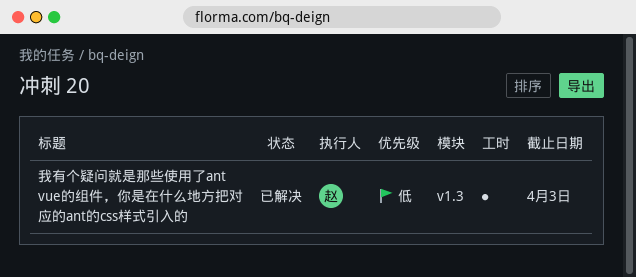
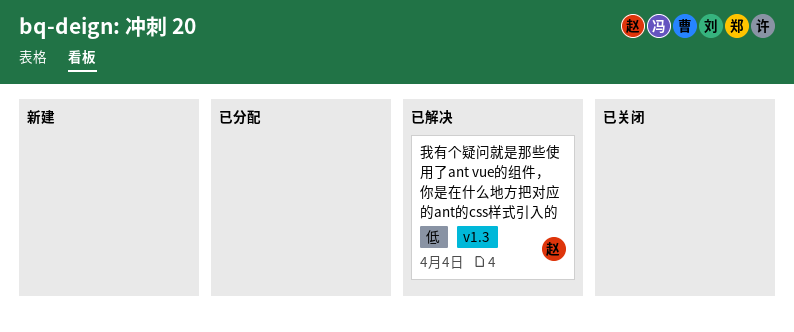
我有个疑问就是那些使用了ant vue的组件，你是在什么地方把对应的ant的css样式引入的, due: Apr 3 -> Apr 4

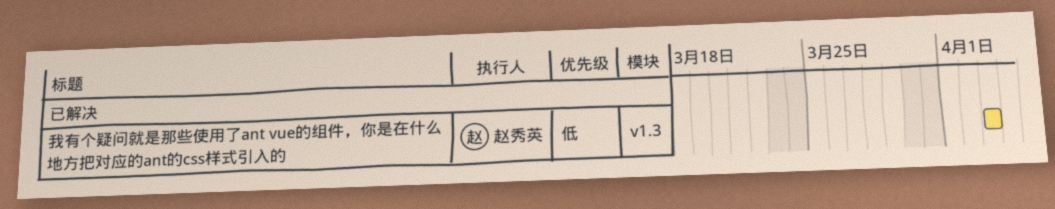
我有个疑问就是那些使用了ant vue的组件，你是在什么地方把对应的ant的css样式引入的, due: Apr 4 -> Apr 3

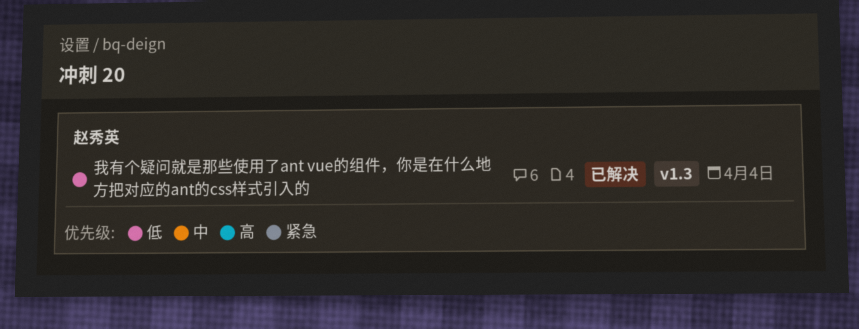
我有个疑问就是那些使用了ant vue的组件，你是在什么地方把对应的ant的css样式引入的, due: Apr 3 -> Apr 4

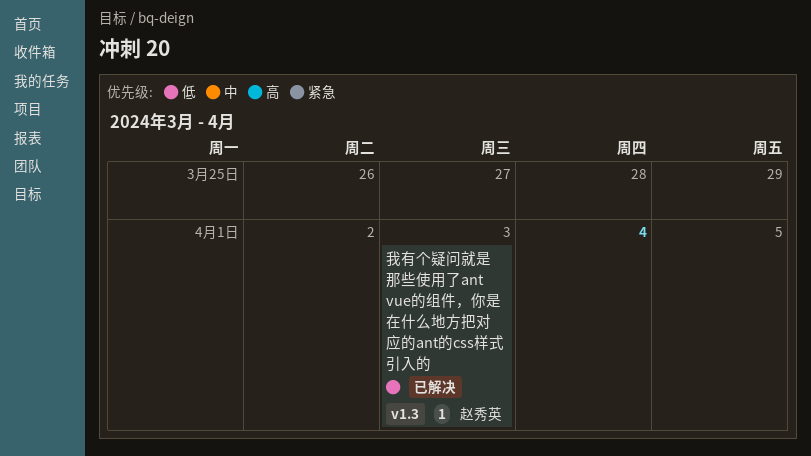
我有个疑问就是那些使用了ant vue的组件，你是在什么地方把对应的ant的css样式引入的, due: Apr 4 -> Apr 3

